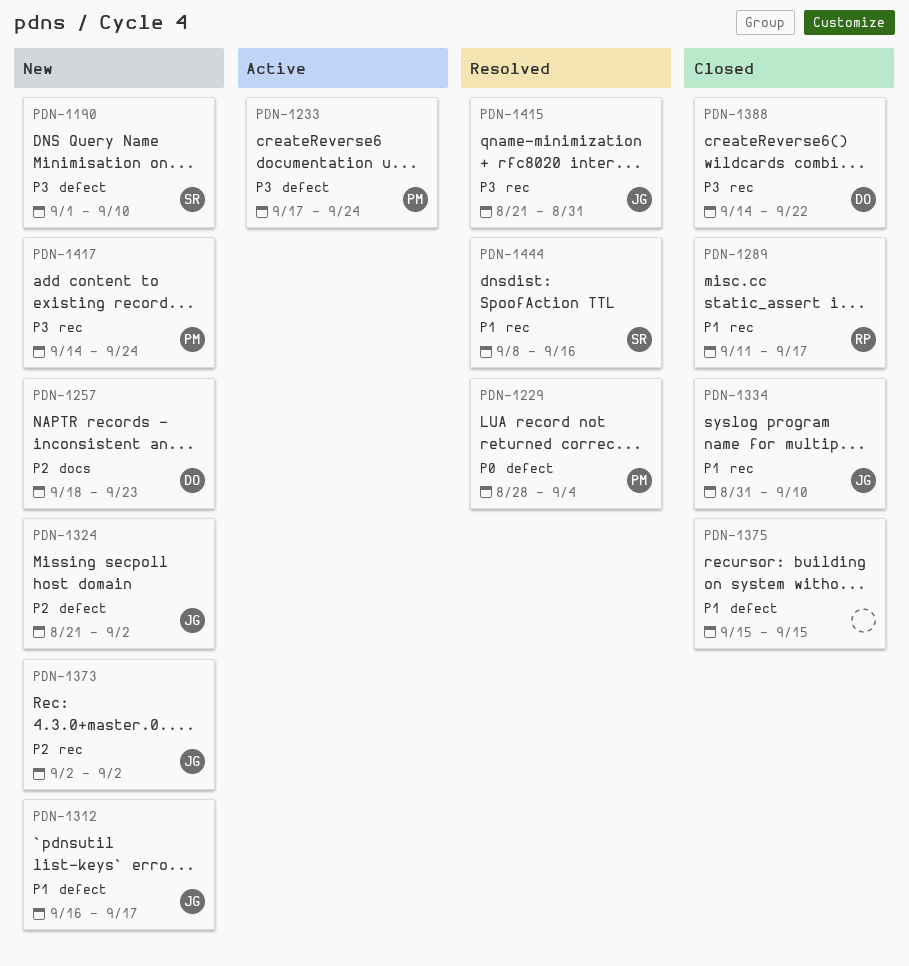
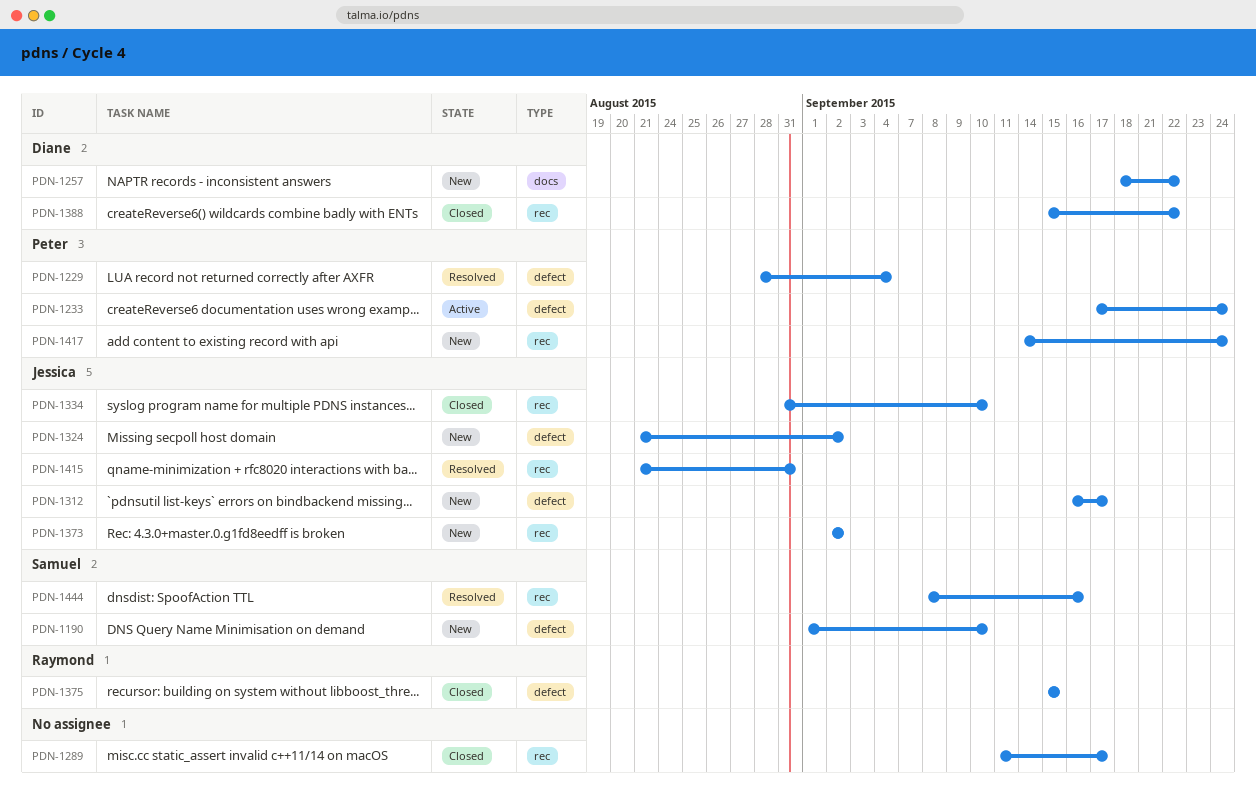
PDN-1257, due: Sep 23 -> Sep 22
PDN-1289, owner: Raymond -> none
PDN-1375, owner: none -> Raymond
PDN-1388, start: Sep 14 -> Sep 15

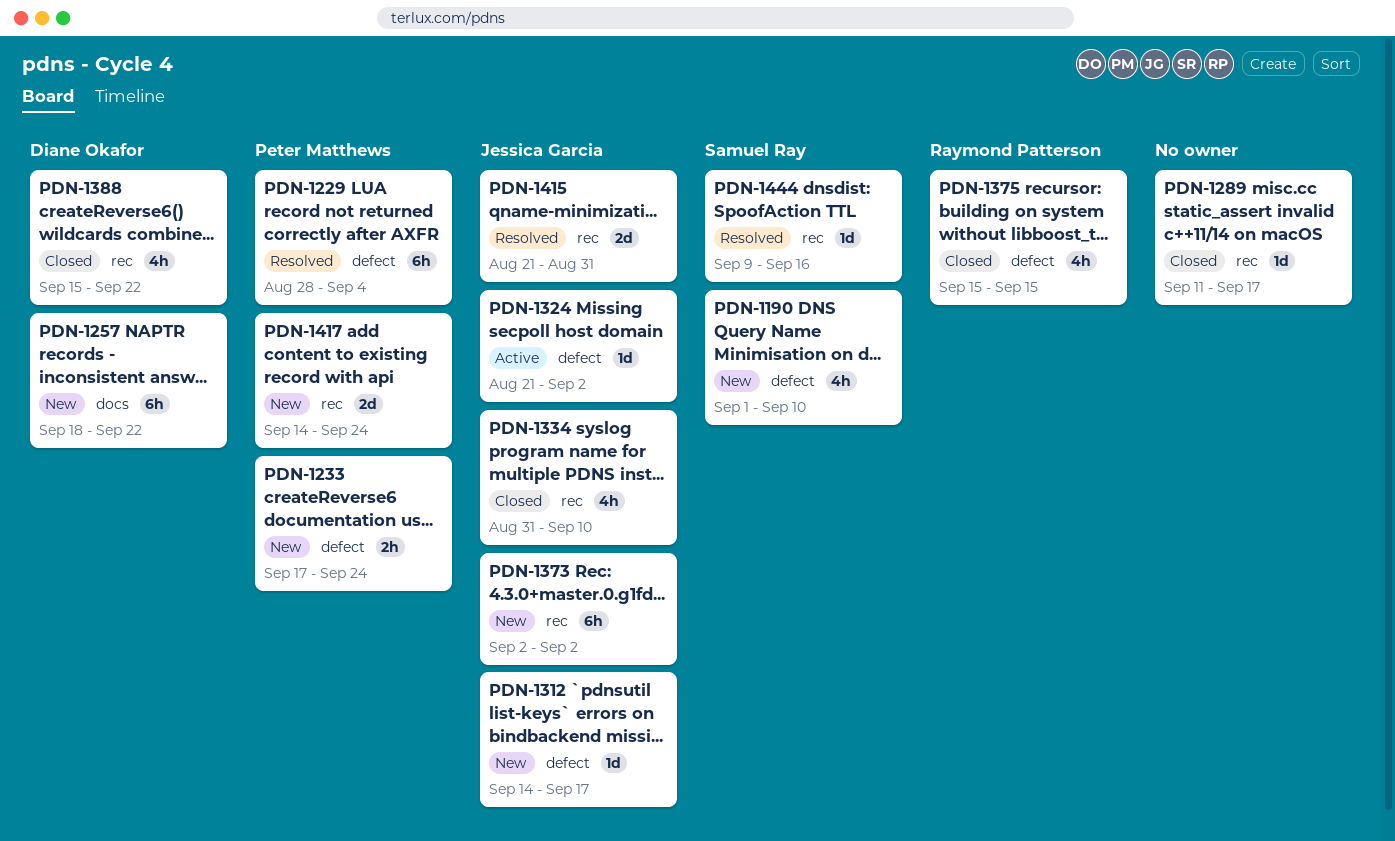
PDN-1233, status: Active -> New
PDN-1312, start: Sep 16 -> Sep 14
PDN-1324, status: New -> Active
PDN-1444, start: Sep 8 -> Sep 9

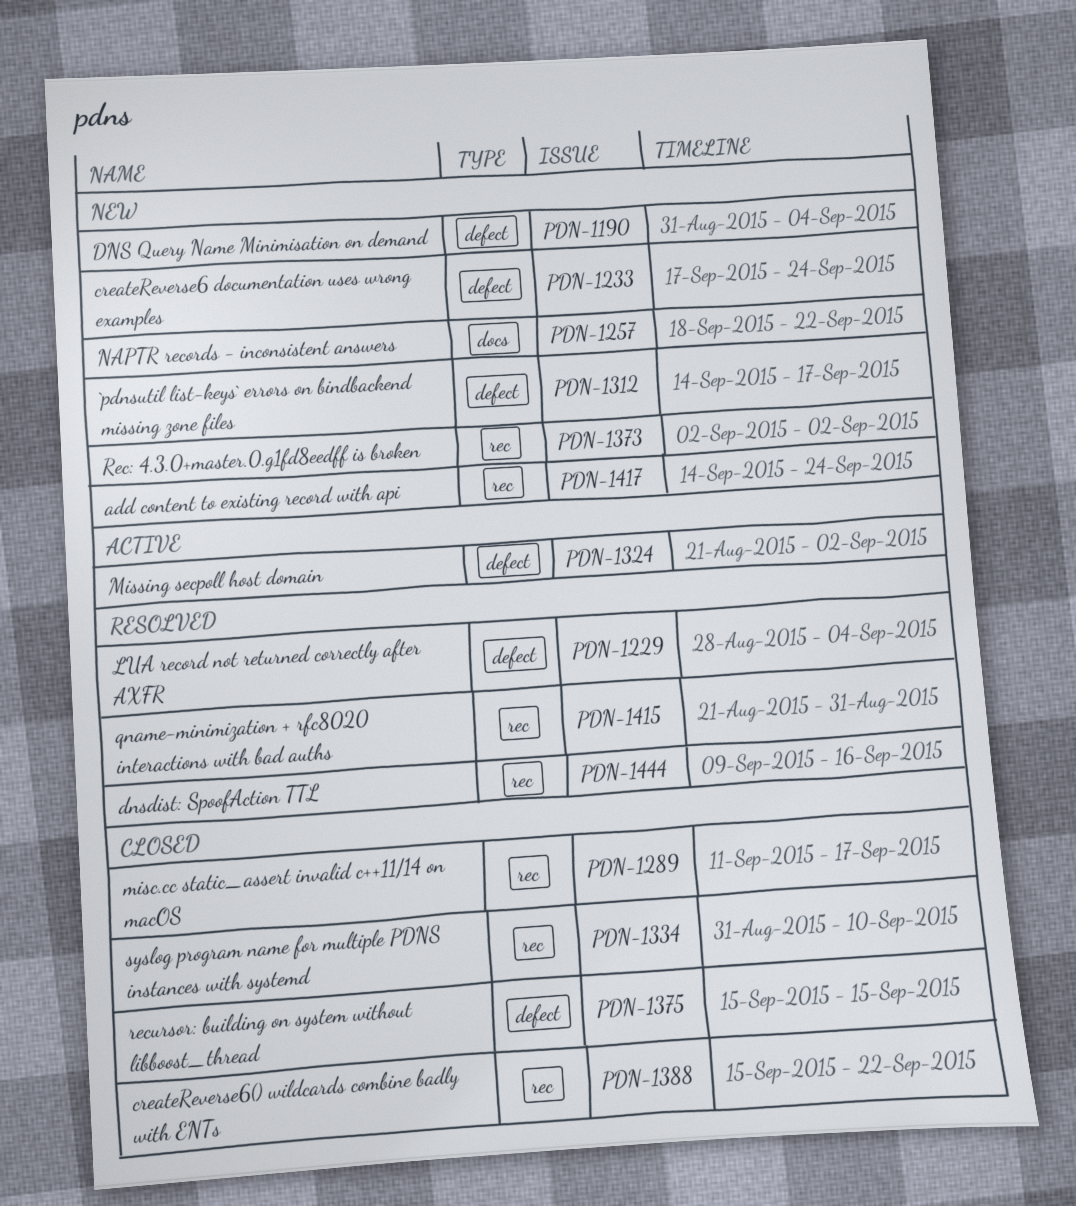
PDN-1190, start: Sep 1 -> Aug 31
PDN-1190, due: Sep 10 -> Sep 4

